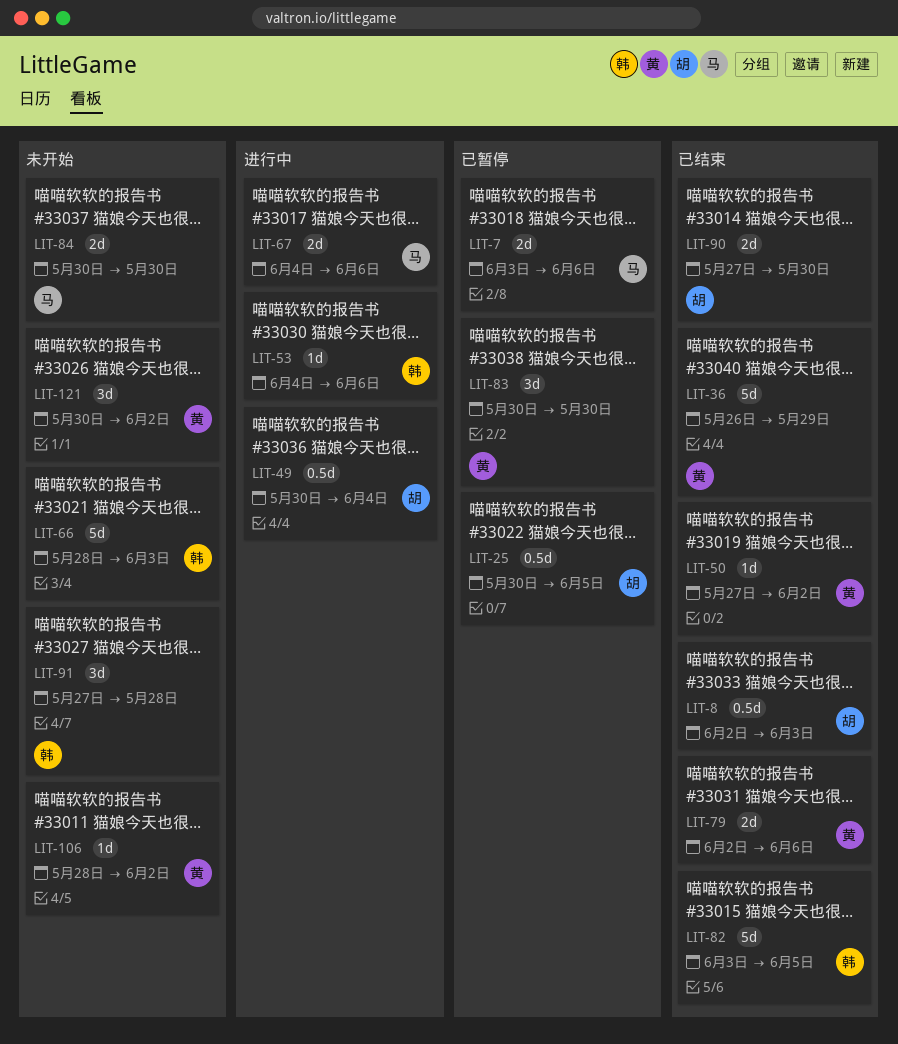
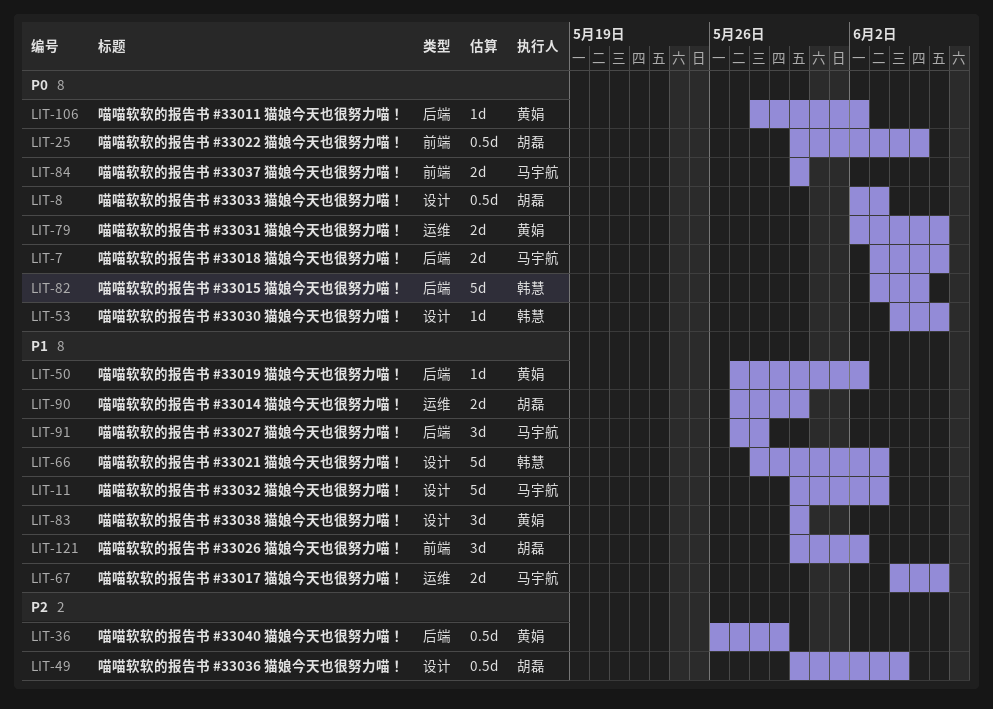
LIT-11: none -> present
LIT-36, estimate: 5d -> 0.5d
LIT-91, owner: 韩慧 -> 马宇航
LIT-121, owner: 黄娟 -> 胡磊

